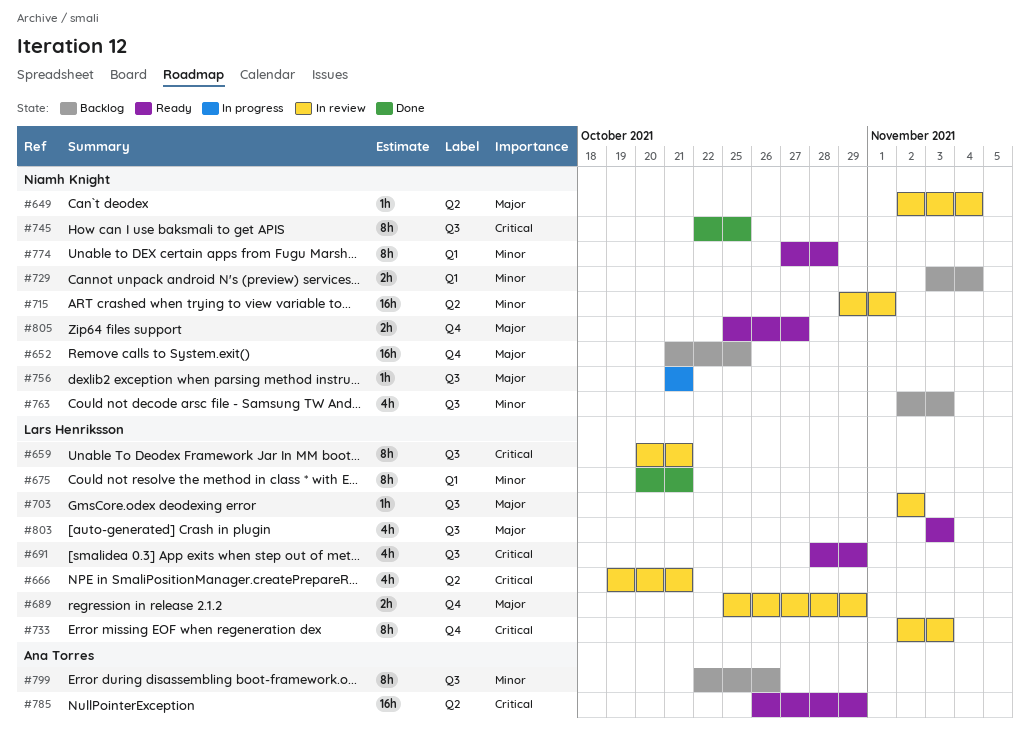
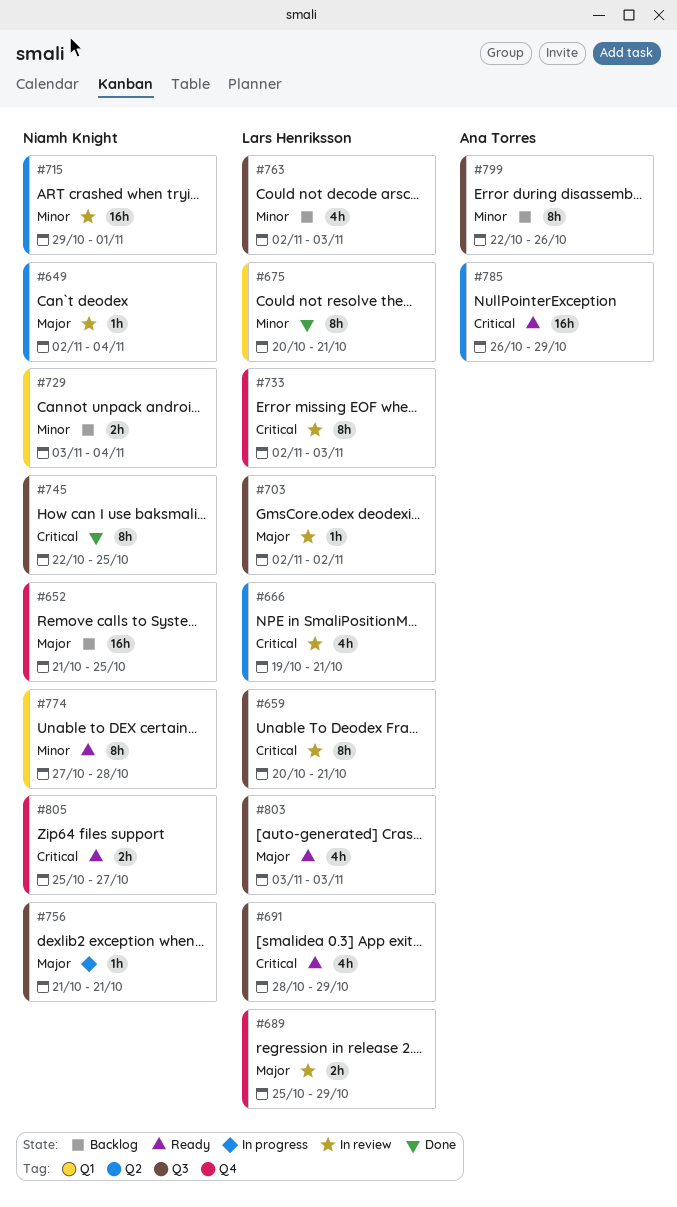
#763, owner: Niamh Knight -> Lars Henriksson
#805, priority: Major -> Critical

